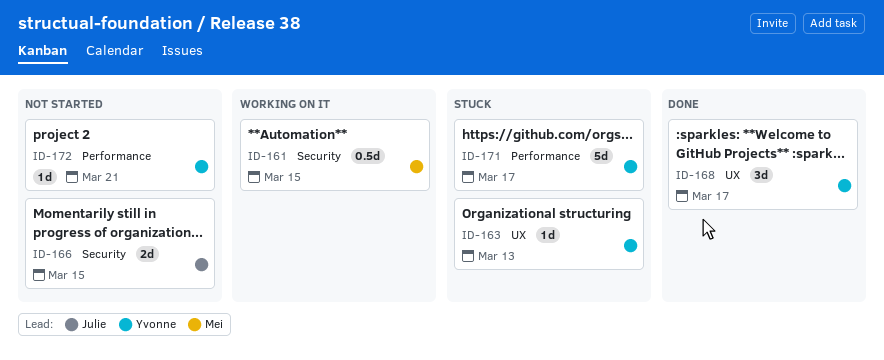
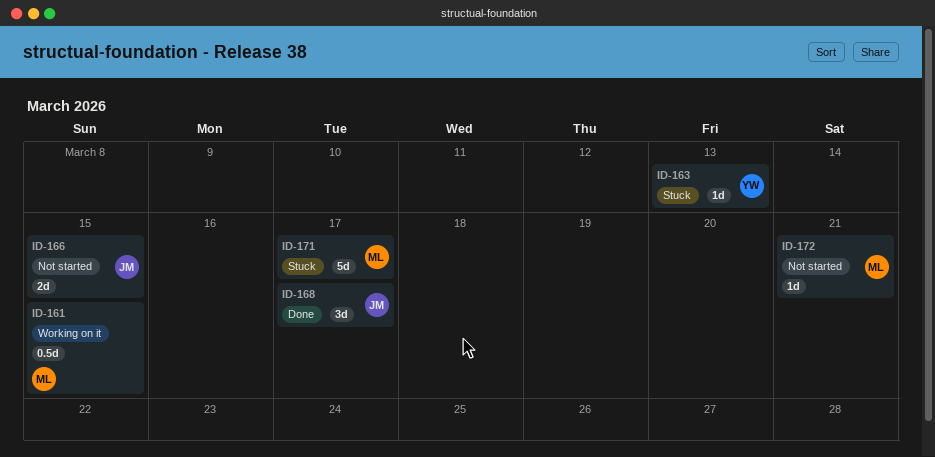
ID-168, owner: Yvonne -> Julie
ID-171, owner: Yvonne -> Mei
ID-172, owner: Yvonne -> Mei

